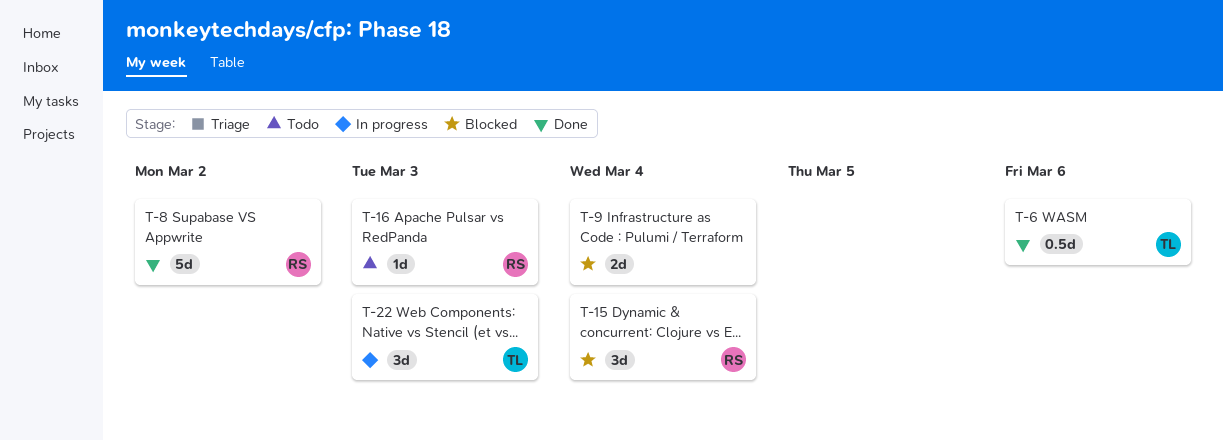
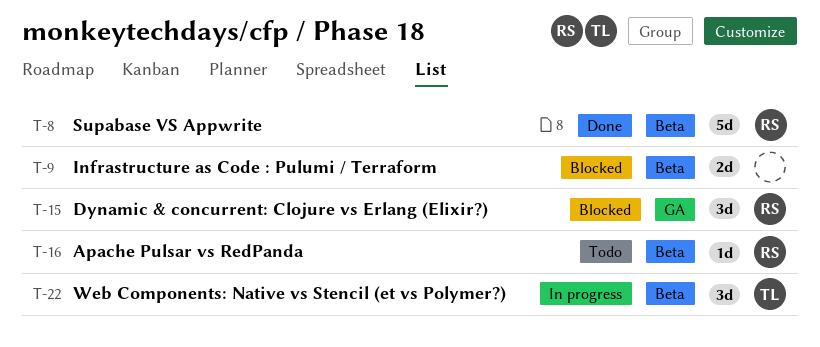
T-6: present -> none

